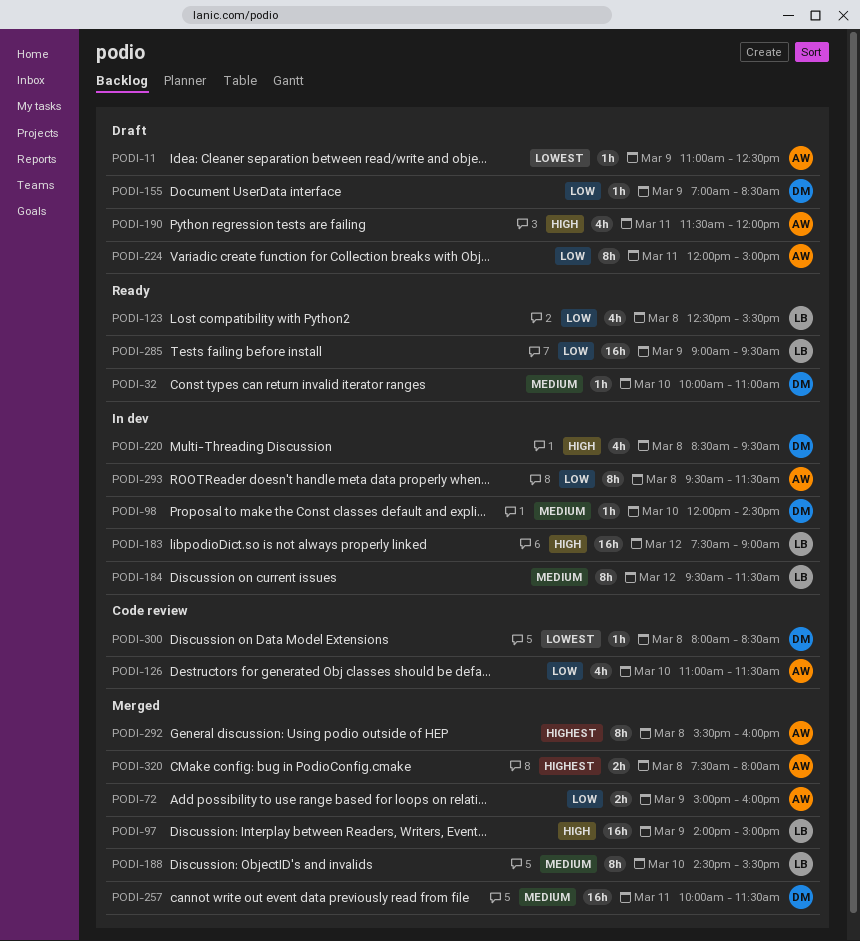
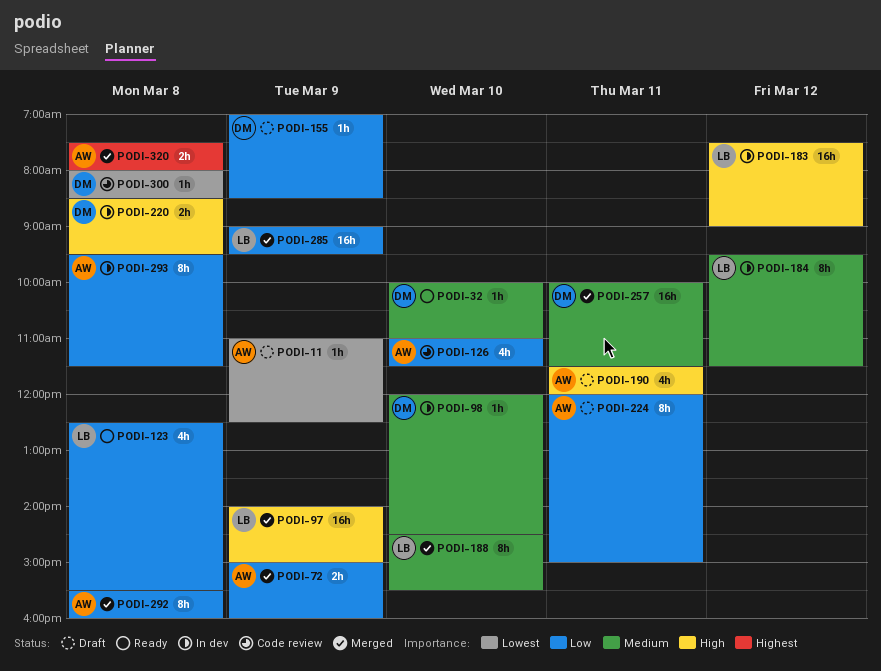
PODI-220, estimate: 4h -> 2h
PODI-285, status: Ready -> Merged
PODI-292, priority: Highest -> Low

